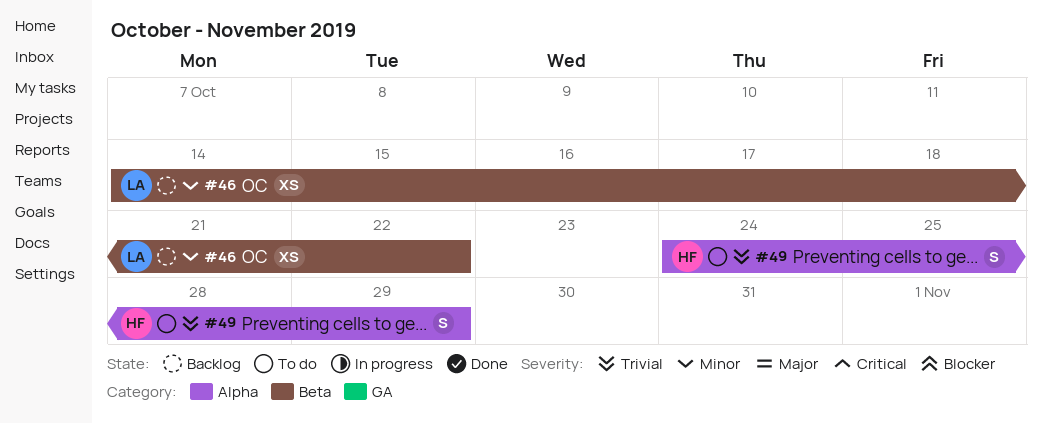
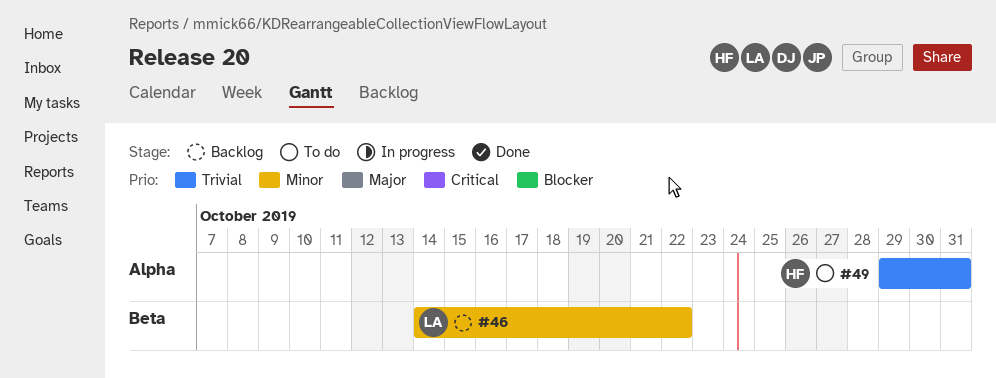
#49, start: Oct 24 -> Oct 29
#49, due: Oct 29 -> Oct 31

